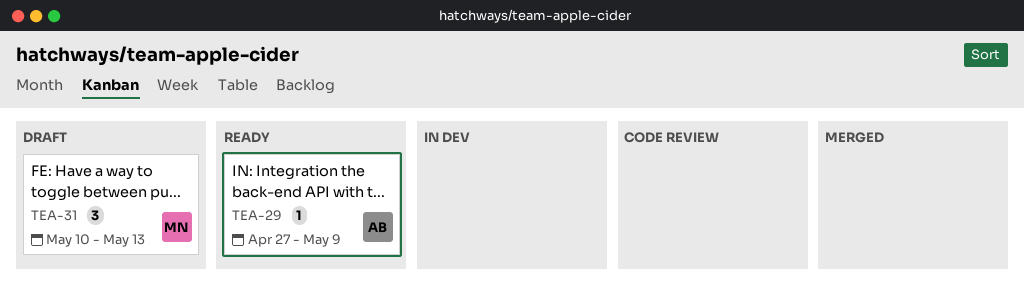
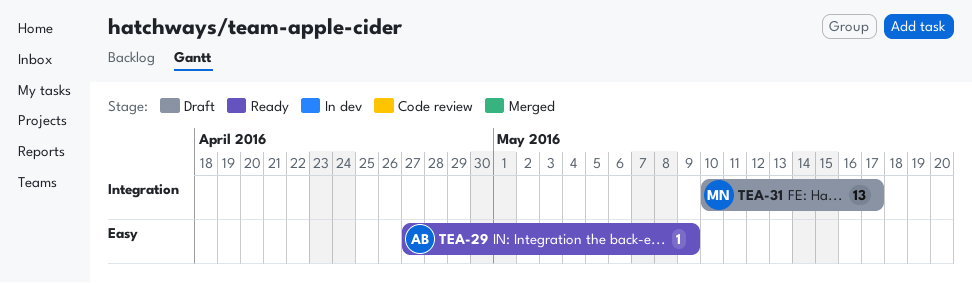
TEA-31, estimate: 3 -> 13
TEA-31, due: May 13 -> May 17

